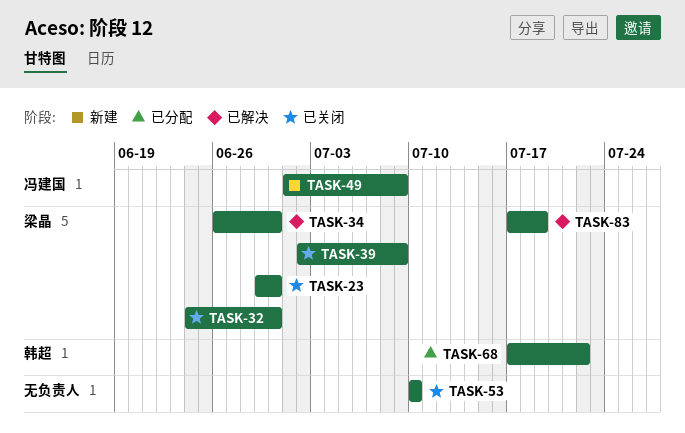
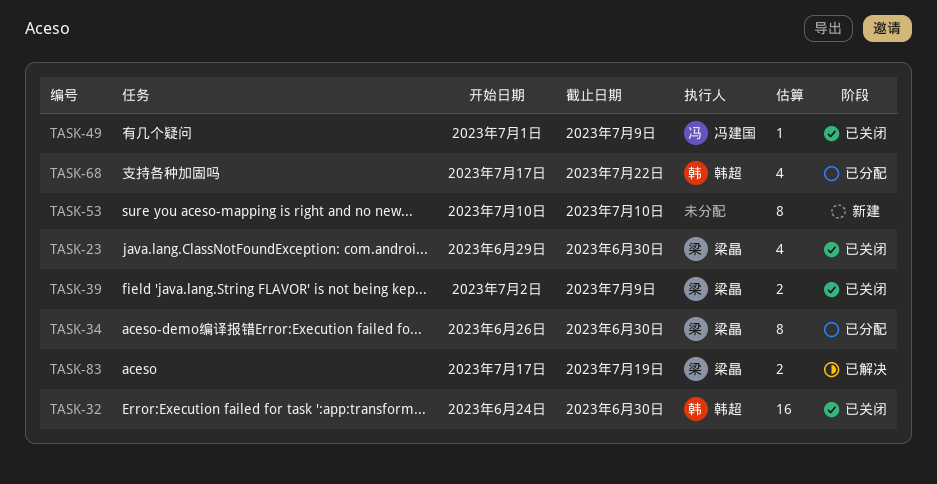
TASK-32, owner: 梁晶 -> 韩超
TASK-34, status: 已解决 -> 已分配
TASK-49, status: 新建 -> 已关闭
TASK-53, status: 已关闭 -> 新建

